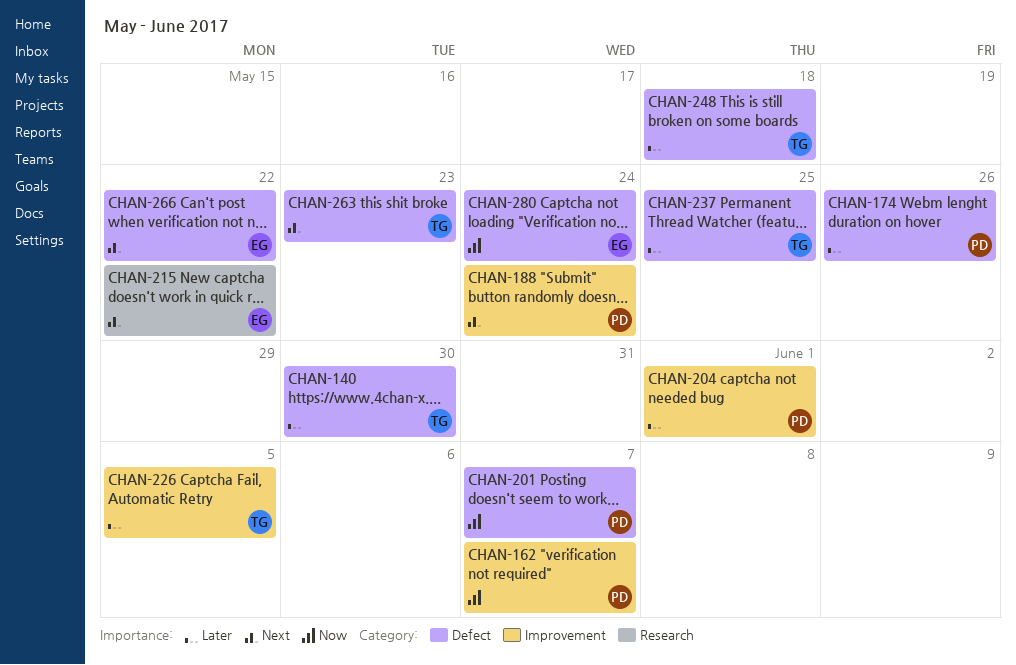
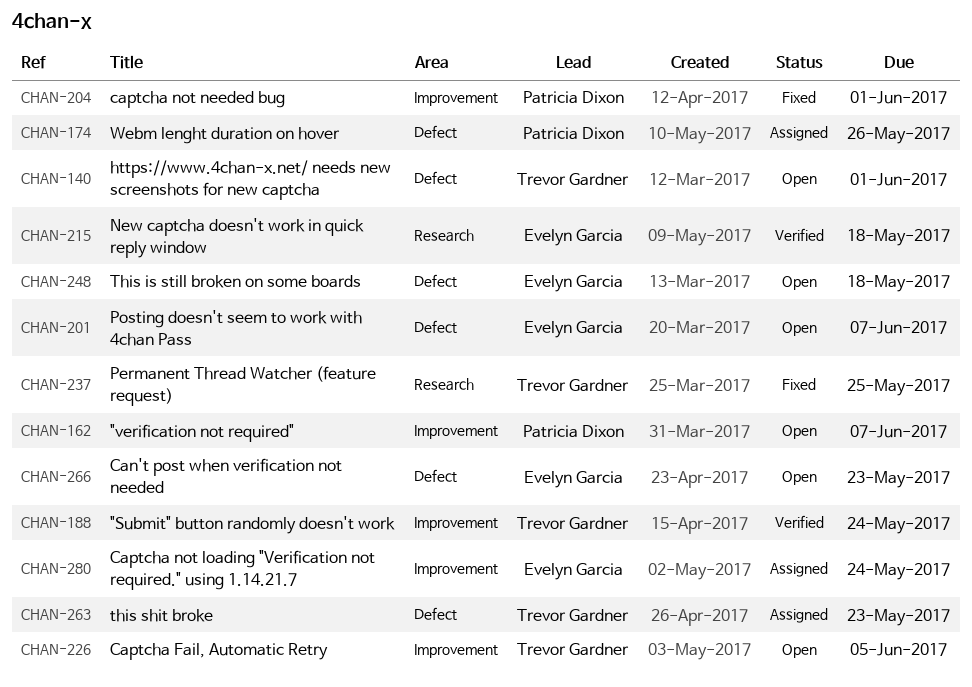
CHAN-140, due: May 30 -> Jun 1
CHAN-188, owner: Patricia Dixon -> Trevor Gardner
CHAN-201, owner: Patricia Dixon -> Evelyn Garcia
CHAN-215, due: May 22 -> May 18
CHAN-237, label: Defect -> Research
CHAN-248, owner: Trevor Gardner -> Evelyn Garcia
CHAN-266, due: May 22 -> May 23
CHAN-280, label: Defect -> Improvement

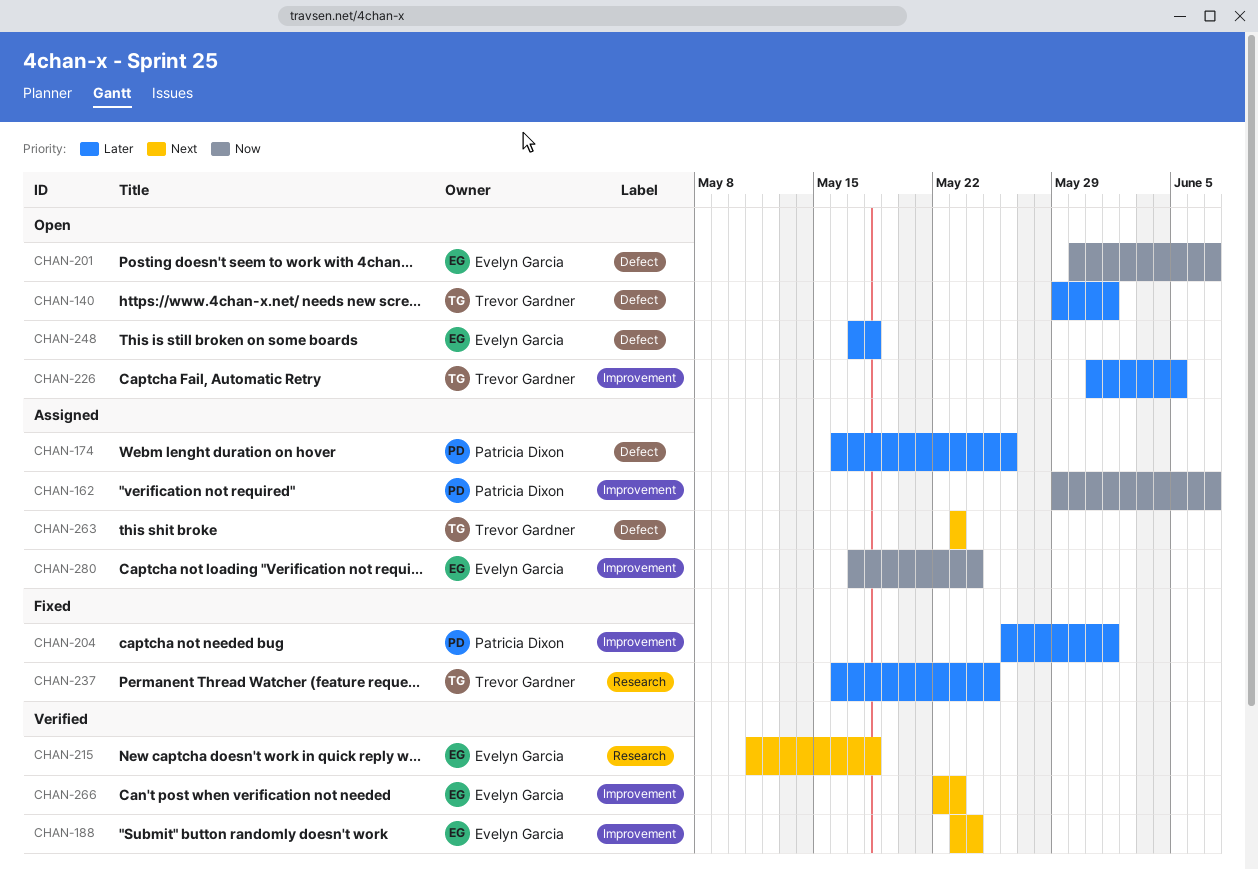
CHAN-162, status: Open -> Assigned
CHAN-188, owner: Trevor Gardner -> Evelyn Garcia
CHAN-266, status: Open -> Verified
CHAN-266, label: Defect -> Improvement

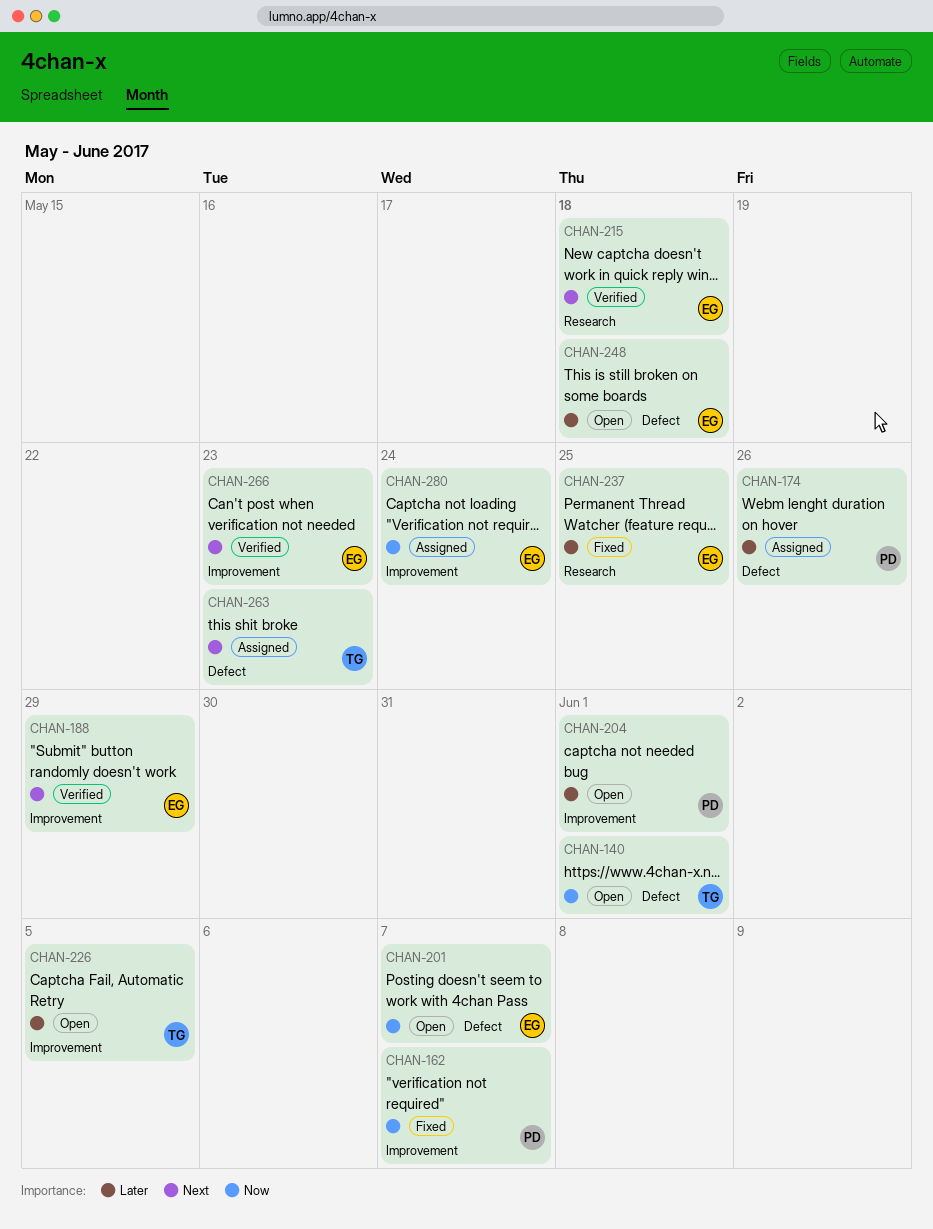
CHAN-140, priority: Later -> Now
CHAN-162, status: Assigned -> Fixed
CHAN-188, due: May 24 -> May 29
CHAN-204, status: Fixed -> Open
CHAN-237, owner: Trevor Gardner -> Evelyn Garcia

